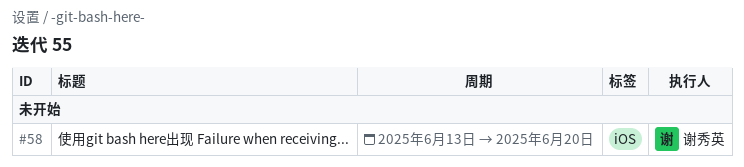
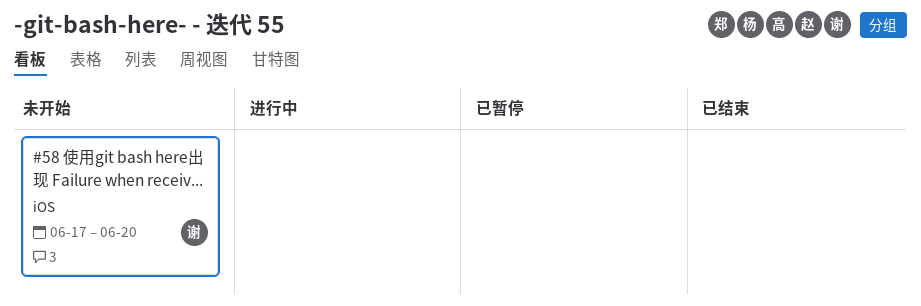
#58, start: Jun 13 -> Jun 17

